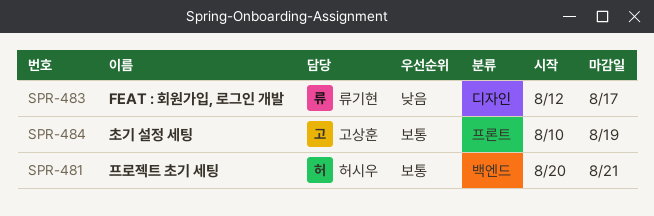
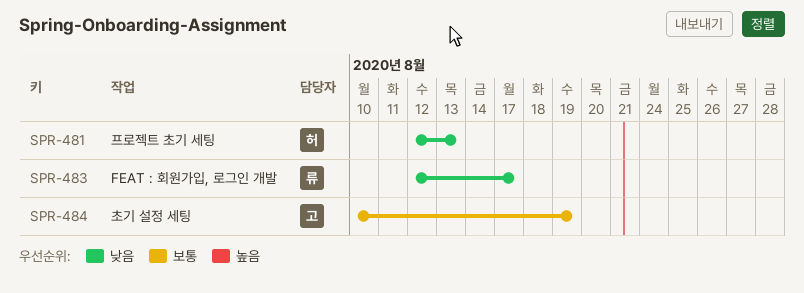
SPR-481, priority: 보통 -> 낮음
SPR-481, start: Aug 20 -> Aug 12
SPR-481, due: Aug 21 -> Aug 13

